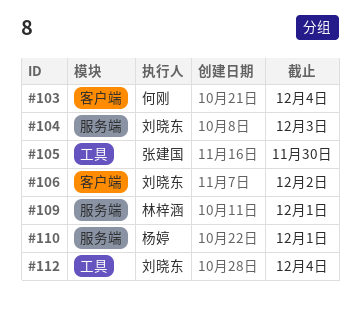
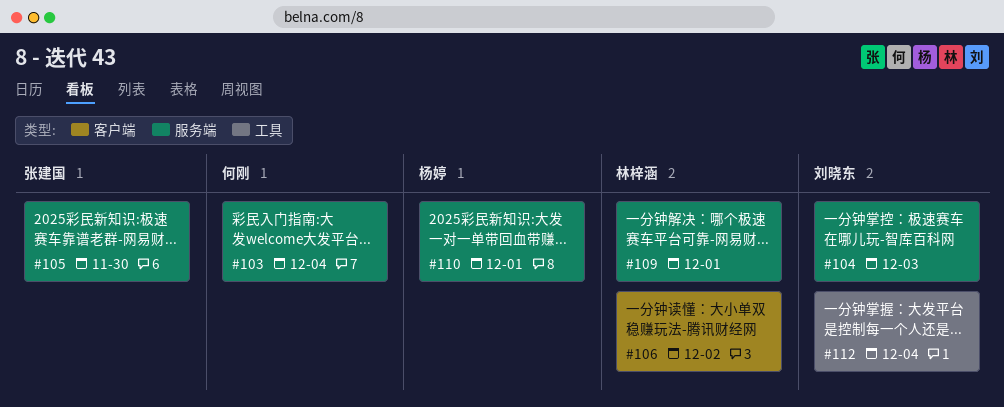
#103, label: 客户端 -> 服务端
#105, label: 工具 -> 服务端
#106, owner: 刘晓东 -> 林梓涵

